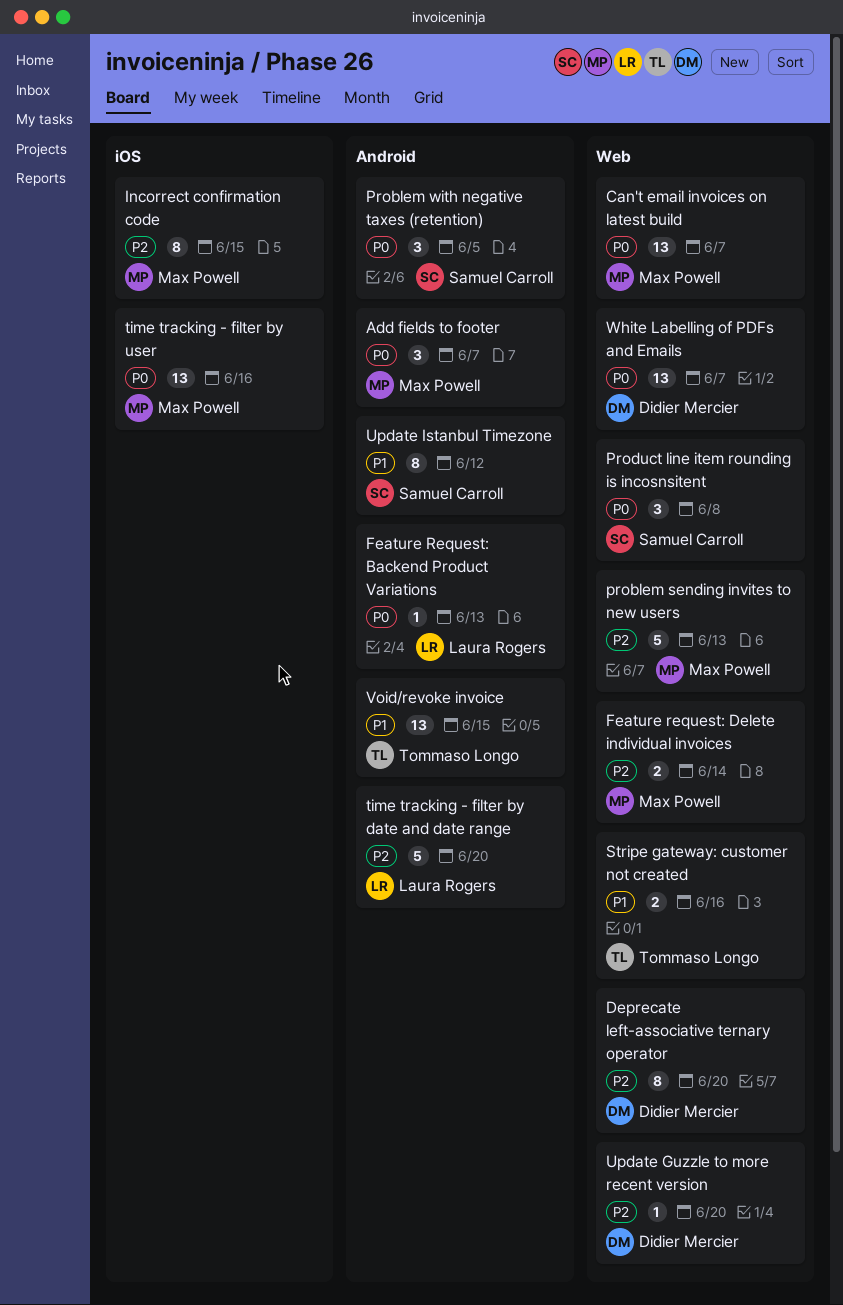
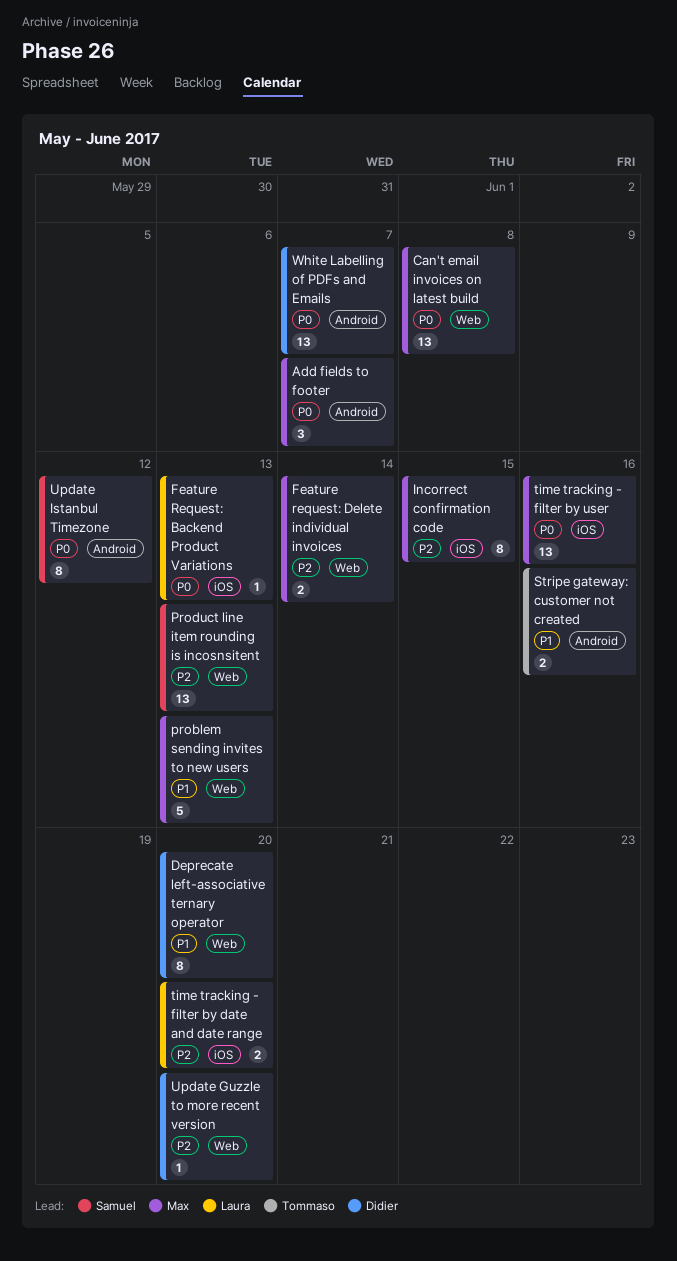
Can't email invoices on latest build, due: Jun 7 -> Jun 8
Deprecate left-associative ternary operator, priority: P2 -> P1
Feature Request: Backend Product Variations, label: Android -> iOS
problem sending invites to new users, priority: P2 -> P1
Problem with negative taxes (retention): present -> none
Product line item rounding is incosnsitent, priority: P0 -> P2
Product line item rounding is incosnsitent, estimate: 3 -> 13
Product line item rounding is incosnsitent, due: Jun 8 -> Jun 13
Stripe gateway: customer not created, label: Web -> Android
time tracking - filter by date and date range, label: Android -> iOS
time tracking - filter by date and date range, estimate: 5 -> 2
Update Istanbul Timezone, priority: P1 -> P0
Void/revoke invoice: present -> none
White Labelling of PDFs and Emails, label: Web -> Android

